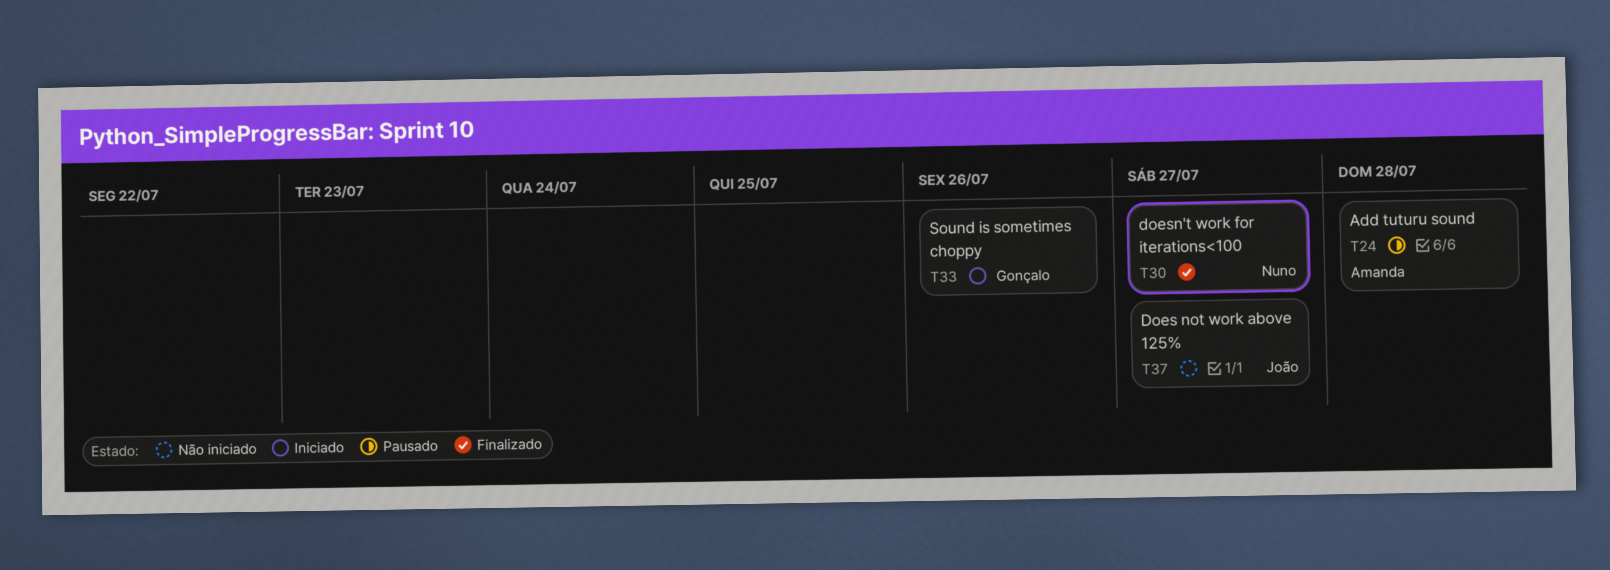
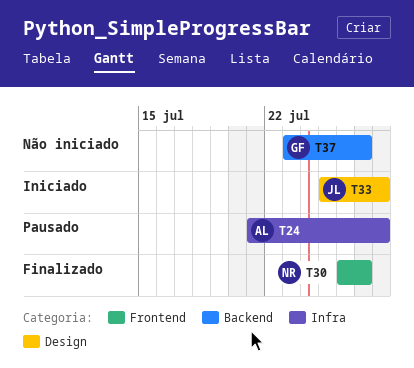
T33, owner: Gonçalo -> João
T33, due: Jul 26 -> Jul 28
T37, owner: João -> Gonçalo

